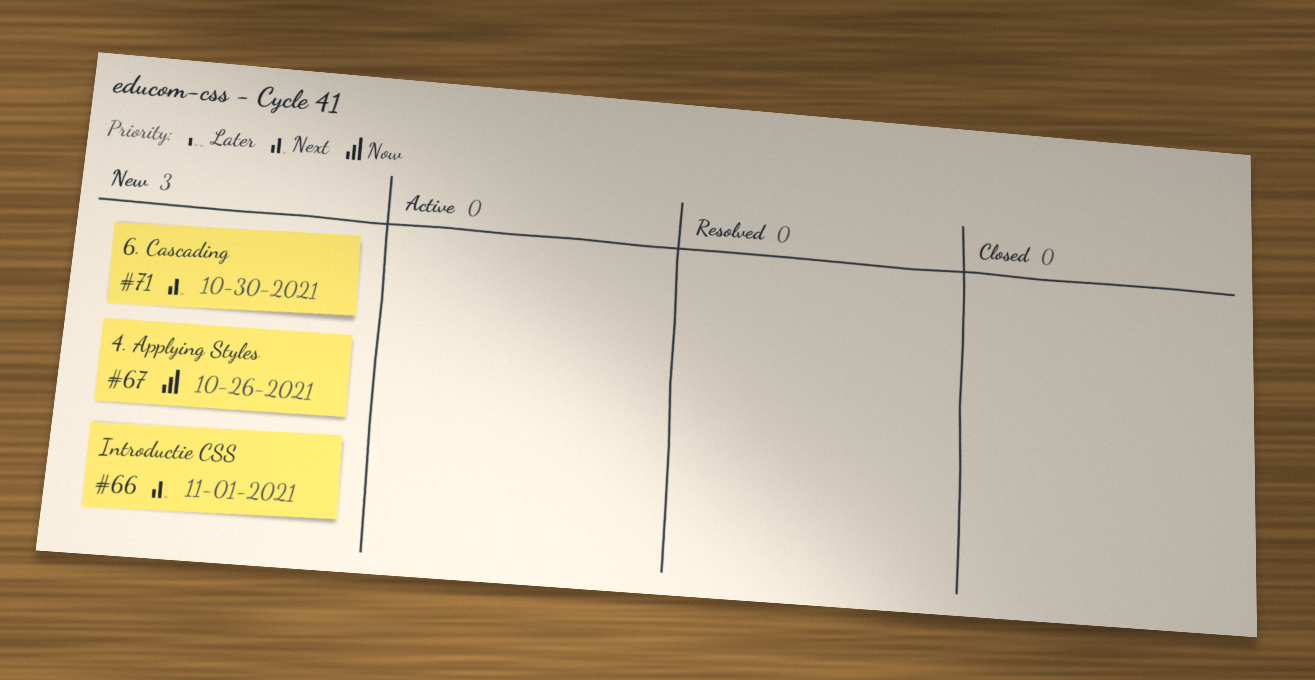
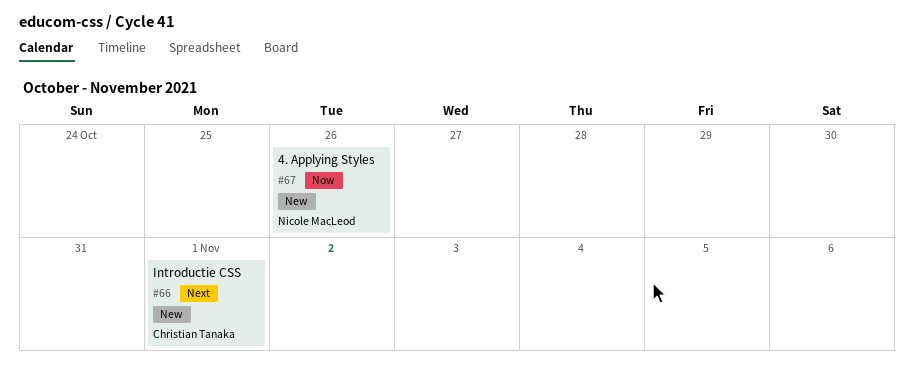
#71: present -> none

